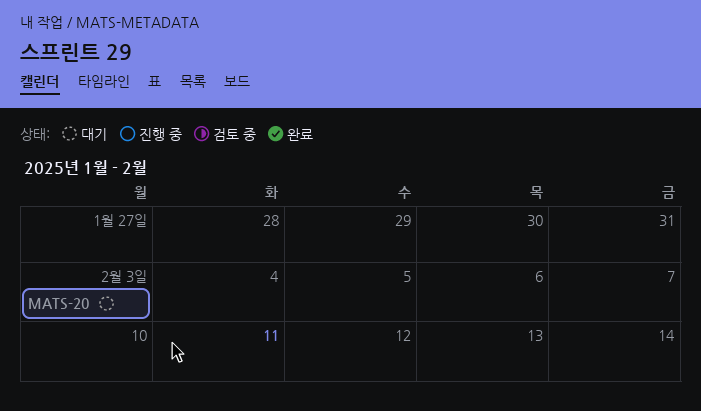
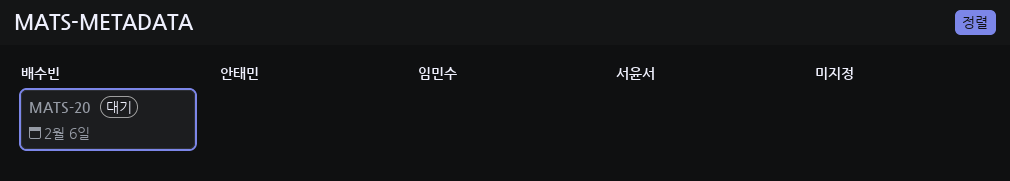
MATS-20, due: Feb 3 -> Feb 6

